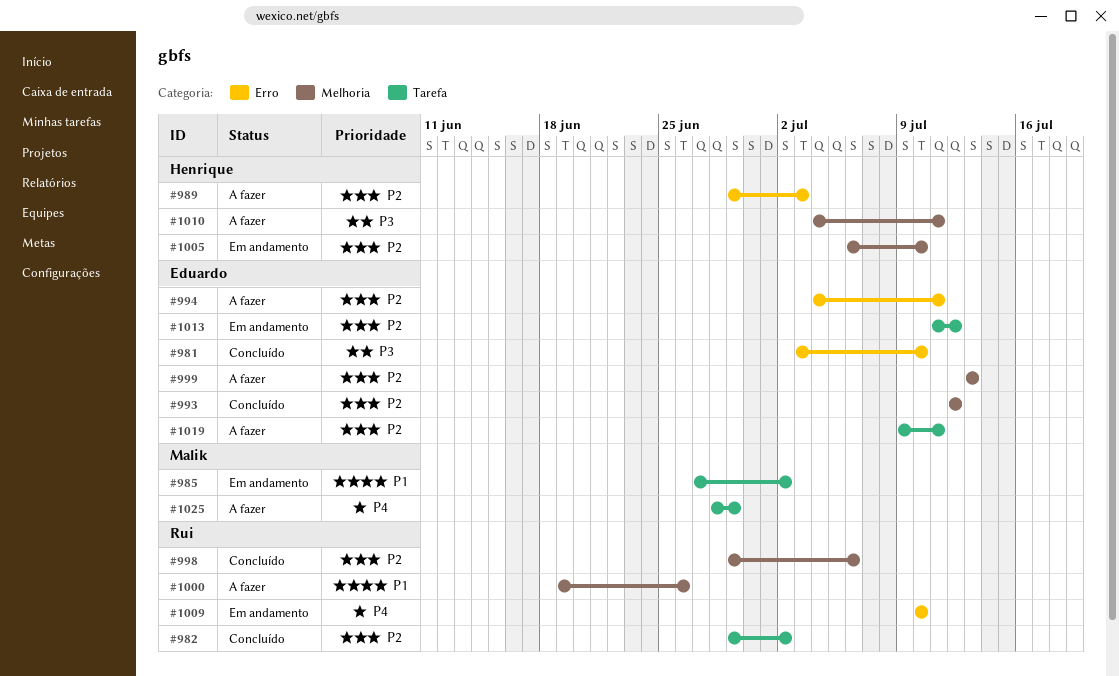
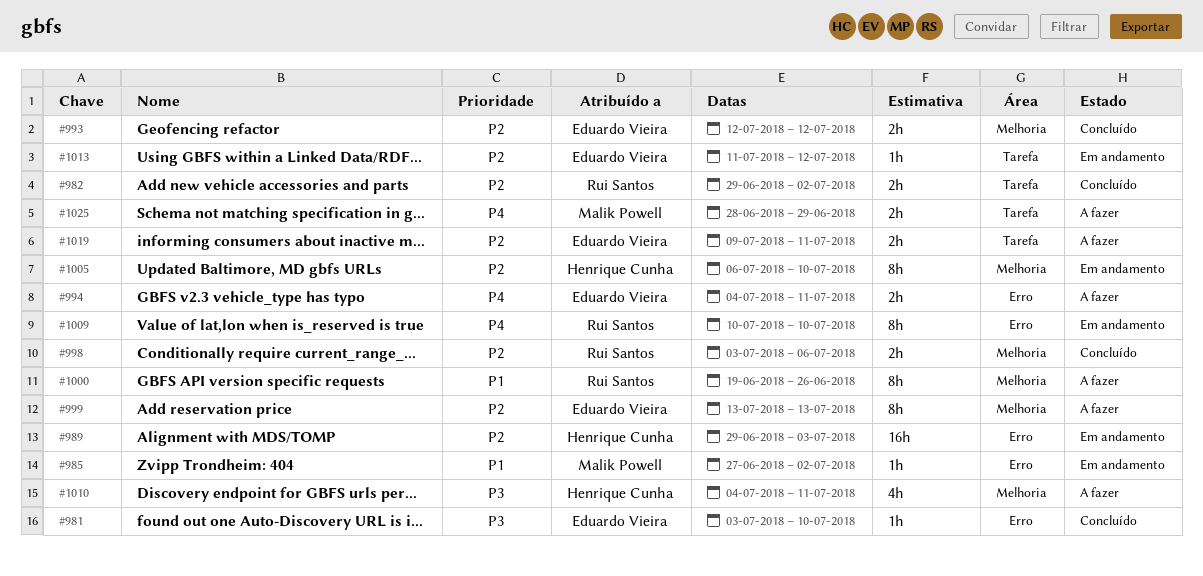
#985, label: Tarefa -> Erro
#989, status: A fazer -> Em andamento
#994, priority: P2 -> P4
#998, start: Jun 29 -> Jul 3

